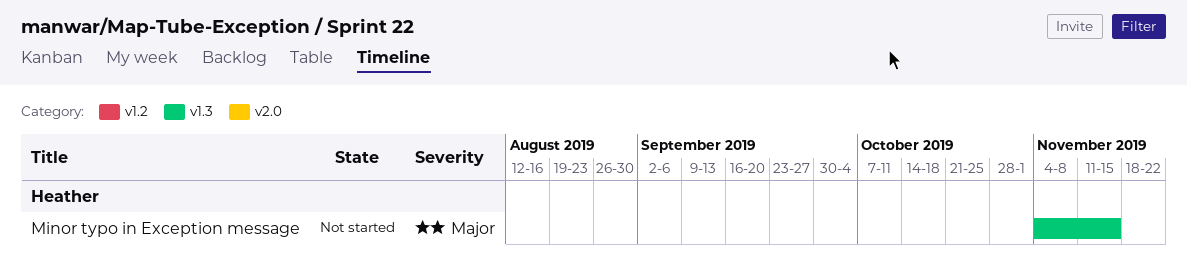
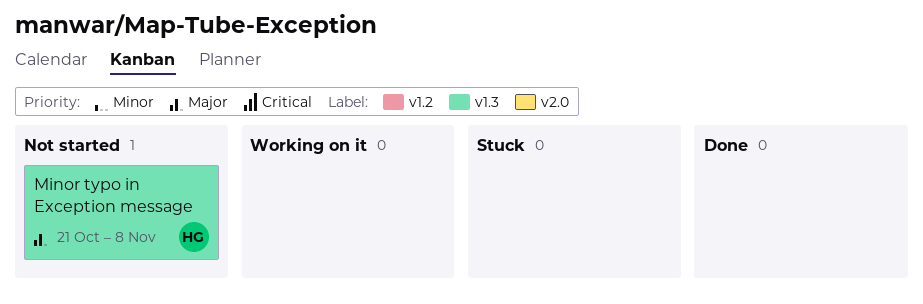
Minor typo in Exception message, start: Nov 4 -> Oct 21
Minor typo in Exception message, due: Nov 15 -> Nov 8

